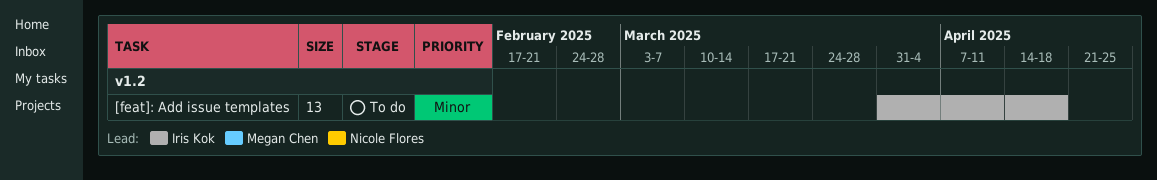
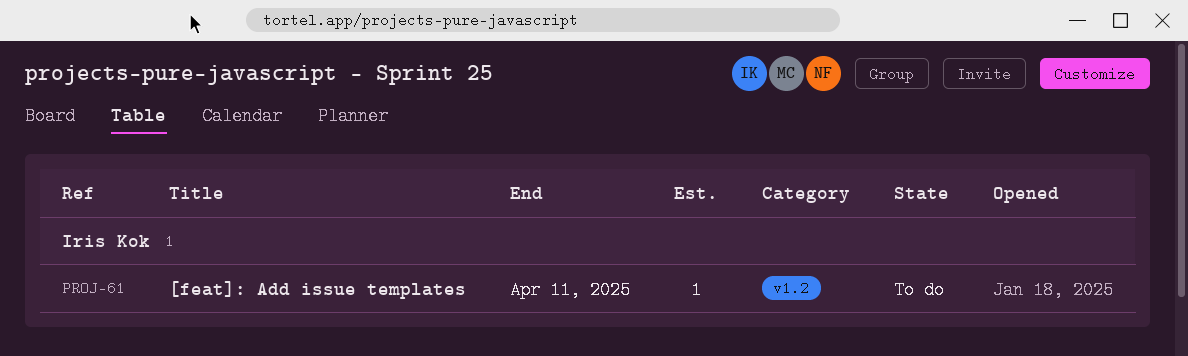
[feat]: Add issue templates, estimate: 13 -> 1
[feat]: Add issue templates, due: Apr 18 -> Apr 11

